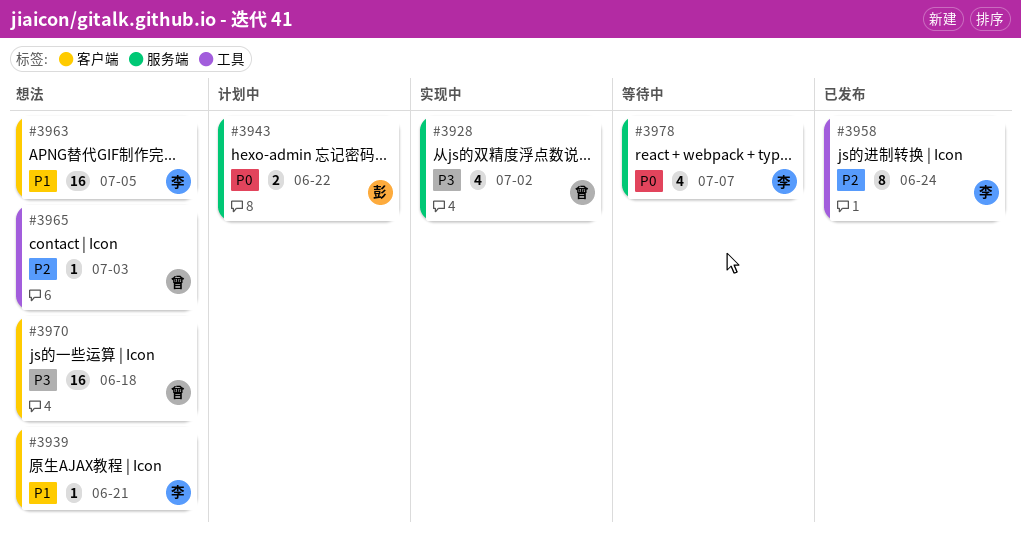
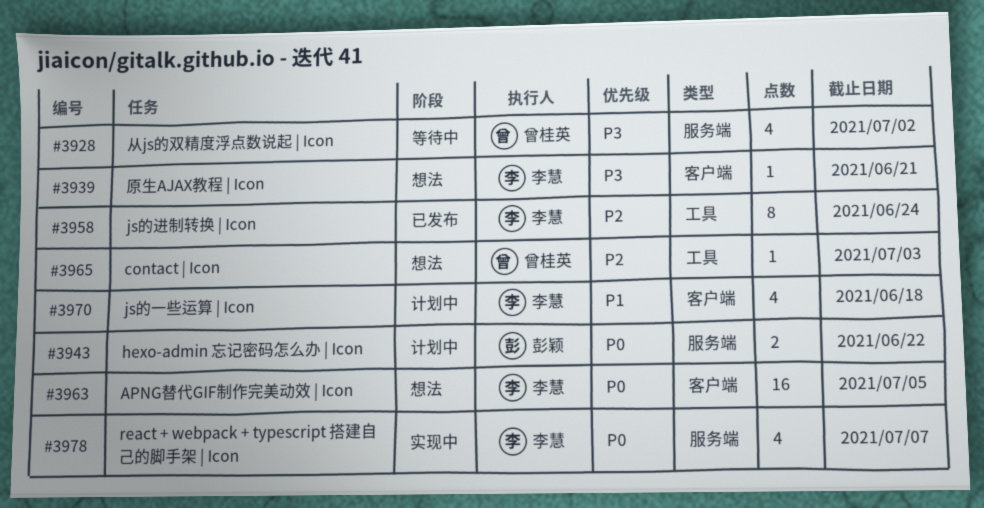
#3928, status: 实现中 -> 等待中
#3939, priority: P1 -> P3
#3963, priority: P1 -> P0
#3970, status: 想法 -> 计划中
#3970, owner: 曾桂英 -> 李慧
#3970, priority: P3 -> P1
#3970, estimate: 16 -> 4
#3978, status: 等待中 -> 实现中

